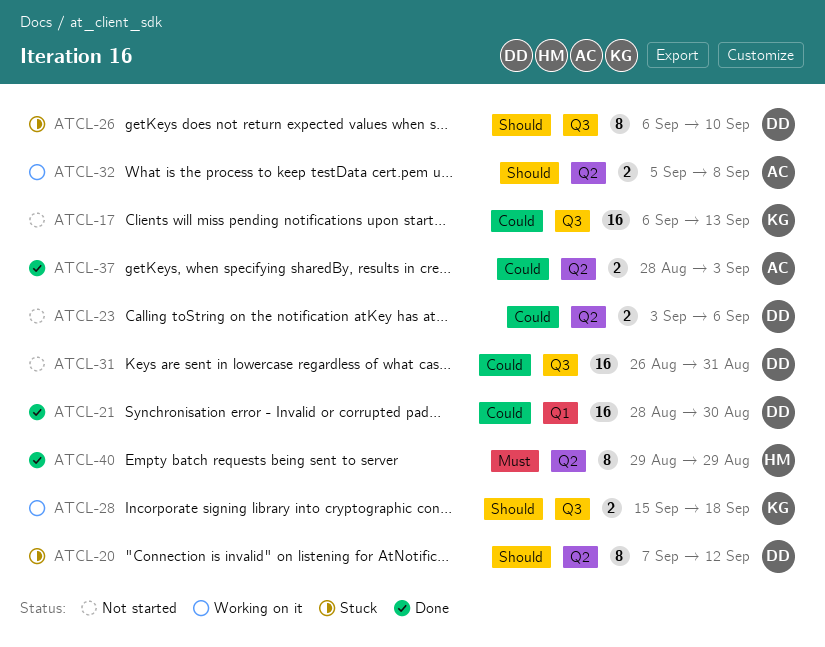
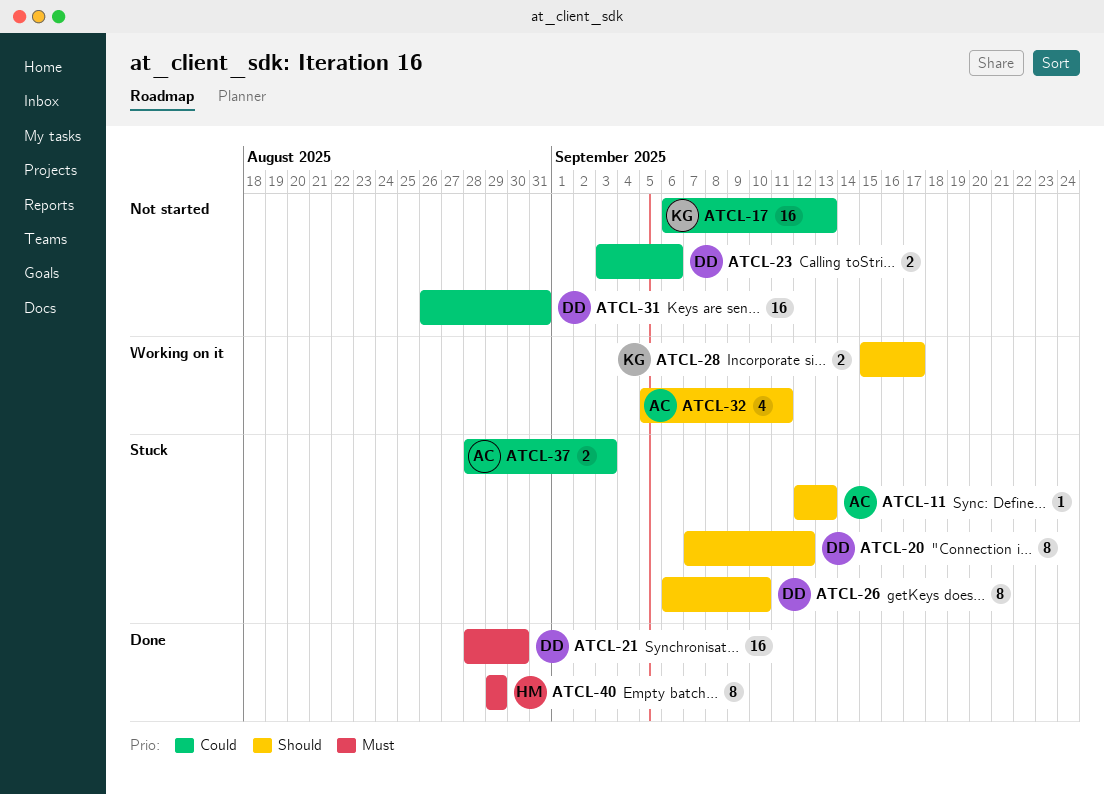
ATCL-11: none -> present
ATCL-21, priority: Could -> Must
ATCL-28, due: Sep 18 -> Sep 17
ATCL-32, estimate: 2 -> 4
ATCL-32, due: Sep 8 -> Sep 11
ATCL-37, status: Done -> Stuck

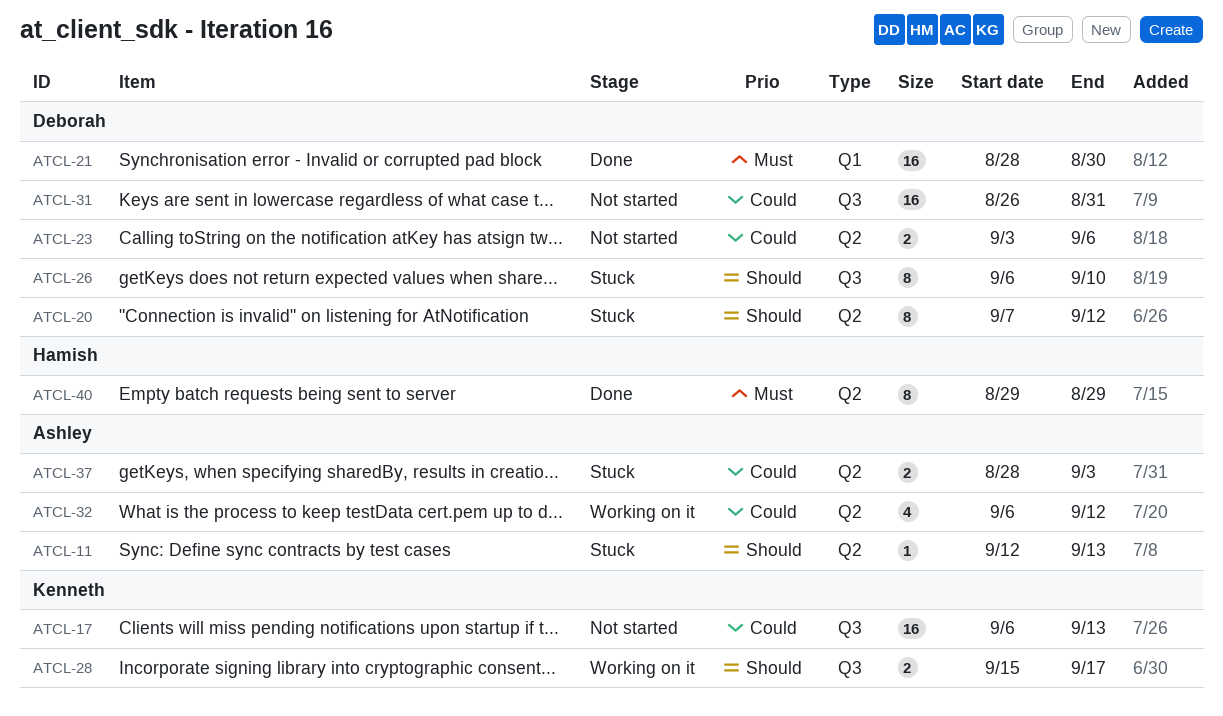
ATCL-32, priority: Should -> Could
ATCL-32, start: Sep 5 -> Sep 6
ATCL-32, due: Sep 11 -> Sep 12

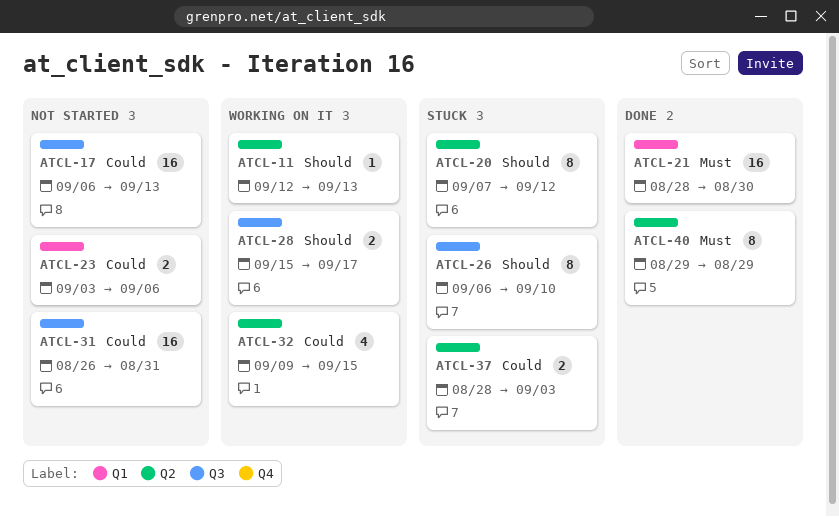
ATCL-11, status: Stuck -> Working on it
ATCL-23, label: Q2 -> Q1
ATCL-32, start: Sep 6 -> Sep 9
ATCL-32, due: Sep 12 -> Sep 15

